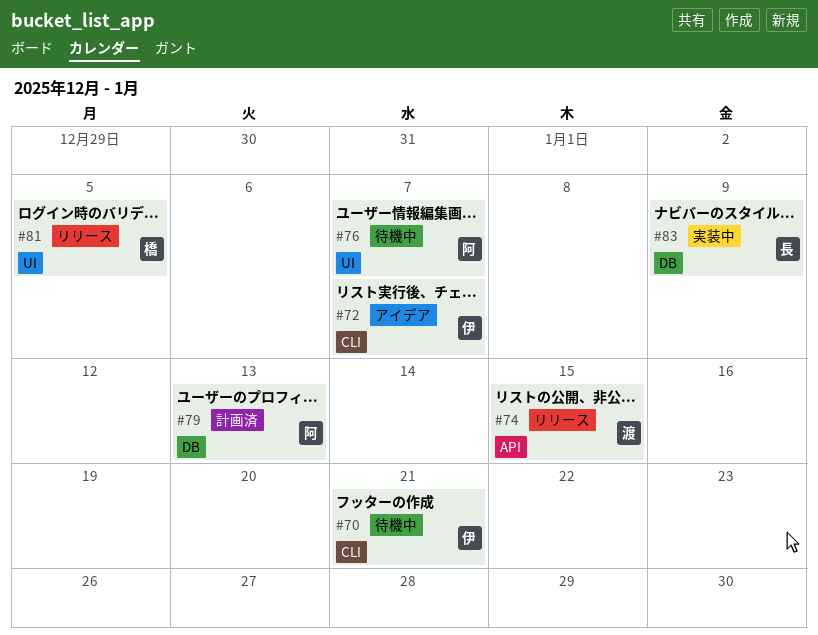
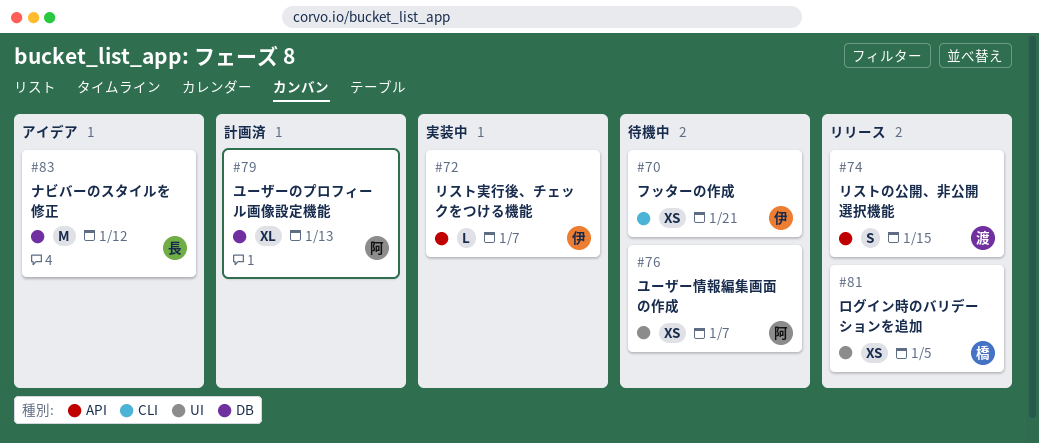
#72, status: アイデア -> 実装中
#72, label: CLI -> API
#83, status: 実装中 -> アイデア
#83, due: Jan 9 -> Jan 12

